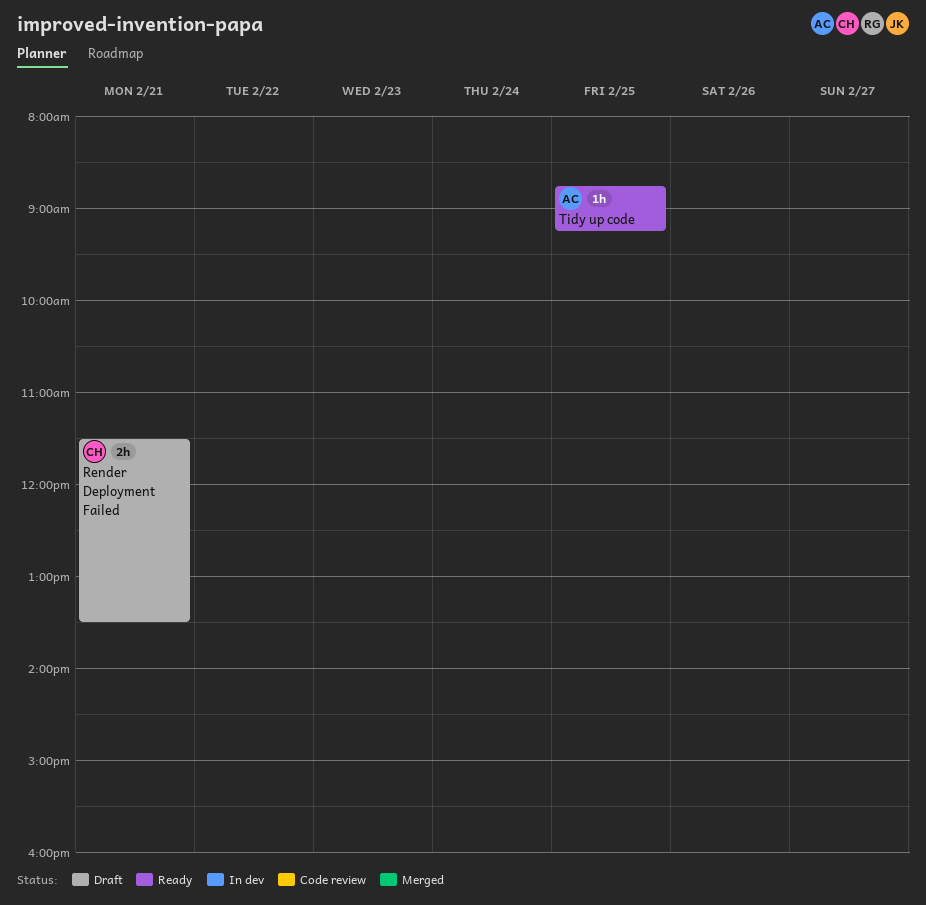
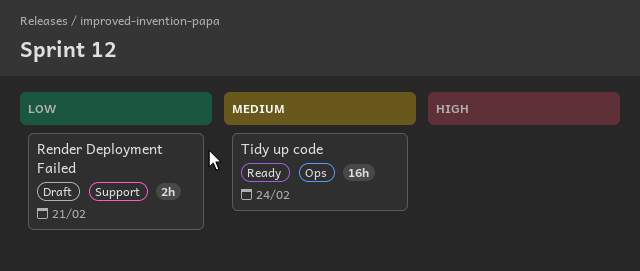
Tidy up code, estimate: 1h -> 16h
Tidy up code, day: Feb 25 -> Feb 24

